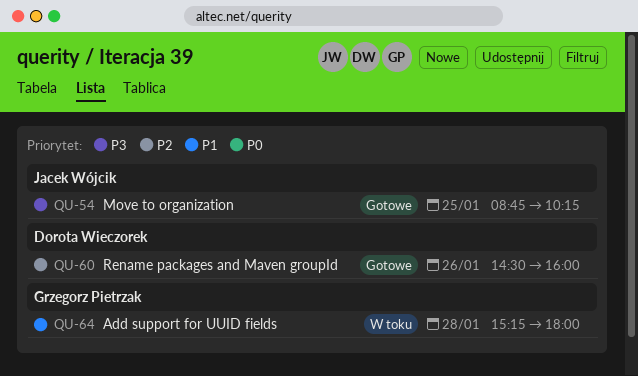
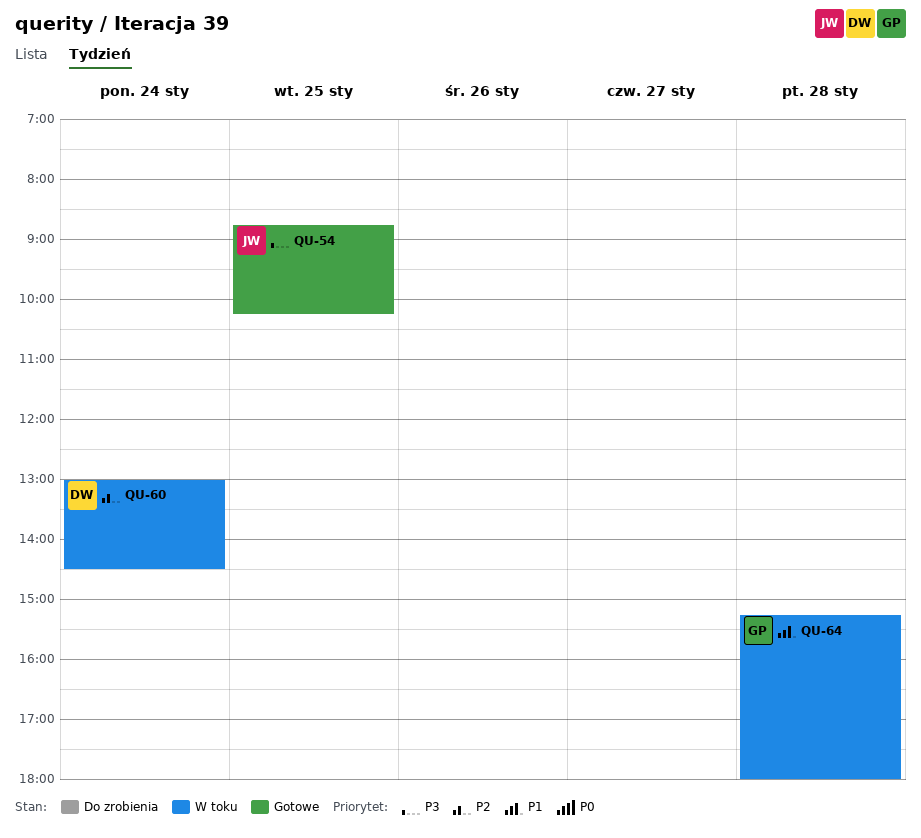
QU-60, status: Gotowe -> W toku
QU-60, day: Jan 26 -> Jan 24
QU-60, begins: 14:30 -> 13:00
QU-60, ends: 16:00 -> 14:30

